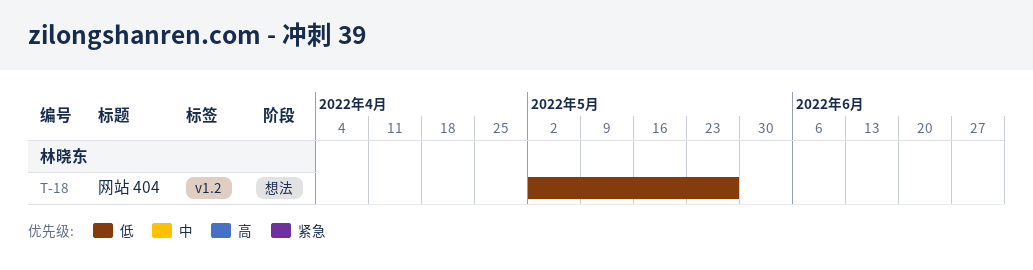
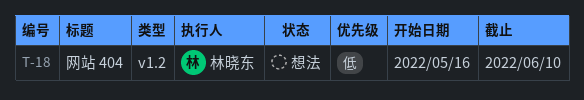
T-18, start: May 2 -> May 16
T-18, due: May 27 -> Jun 10

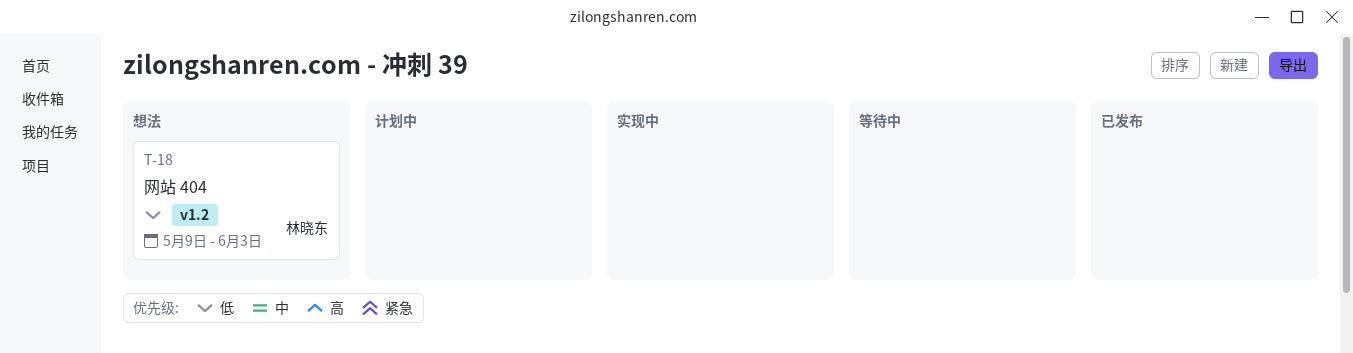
T-18, start: May 16 -> May 9
T-18, due: Jun 10 -> Jun 3

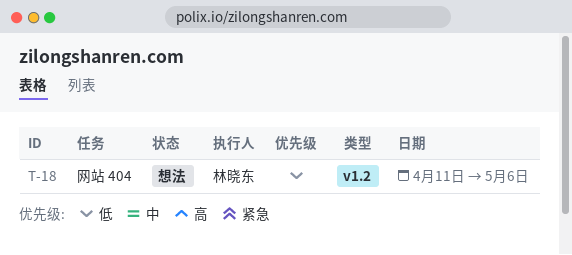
T-18, start: May 9 -> Apr 11
T-18, due: Jun 3 -> May 6

